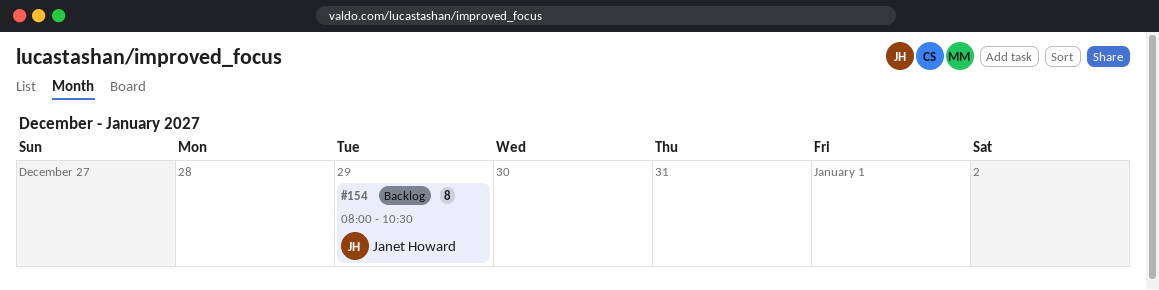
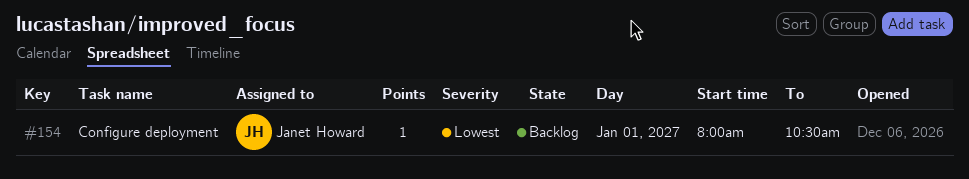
#154, estimate: 8 -> 1
#154, day: Dec 29 -> Jan 1

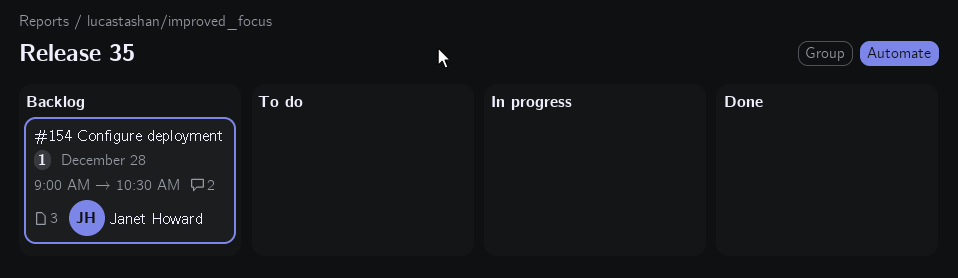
#154, day: Jan 1 -> Dec 28
#154, begins: 08:00 -> 09:00

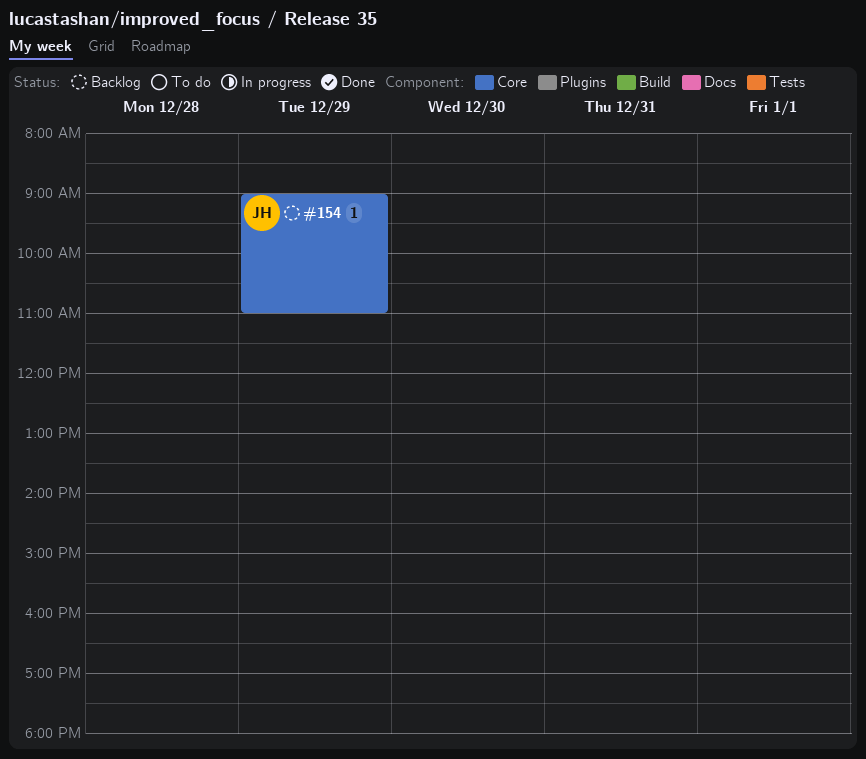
#154, day: Dec 28 -> Dec 29
#154, ends: 10:30 -> 11:00

